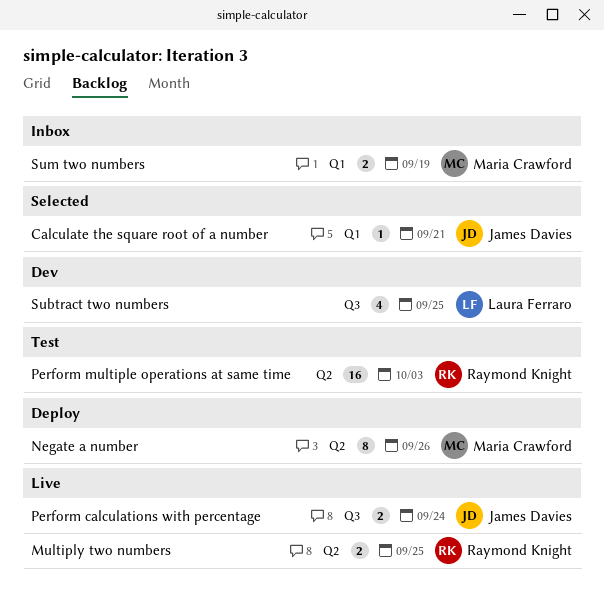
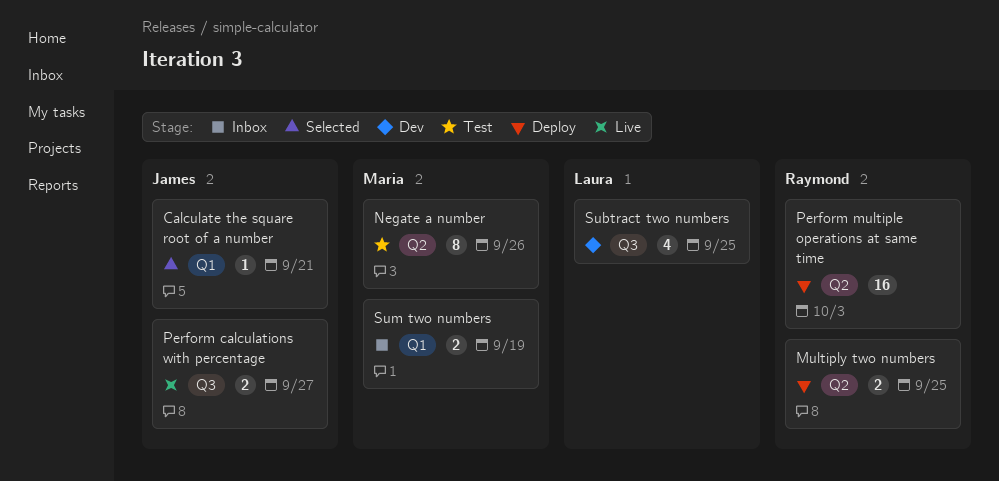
Multiply two numbers, status: Live -> Deploy
Negate a number, status: Deploy -> Test
Perform calculations with percentage, due: Sep 24 -> Sep 27
Perform multiple operations at same time, status: Test -> Deploy

